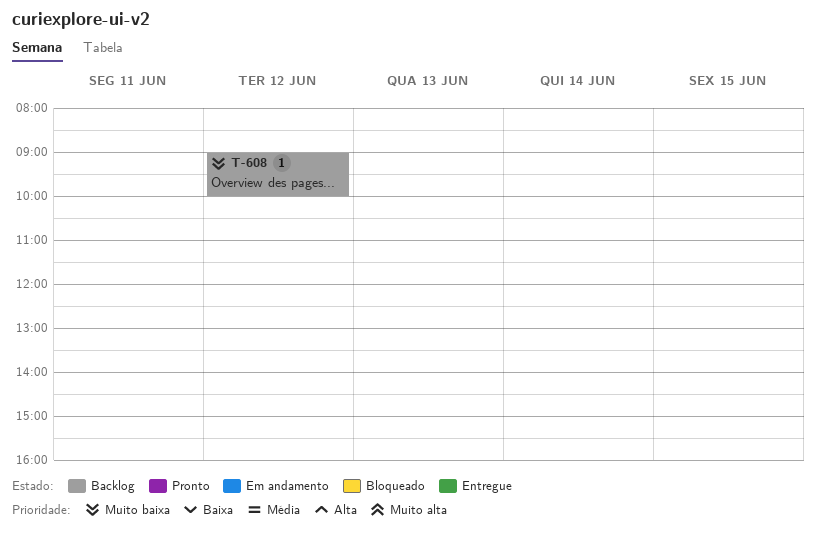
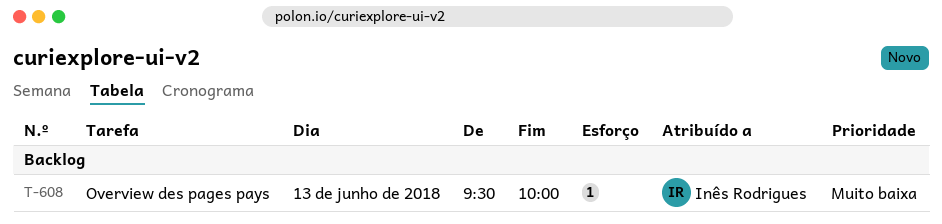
T-608, day: Jun 12 -> Jun 13
T-608, begins: 09:00 -> 09:30

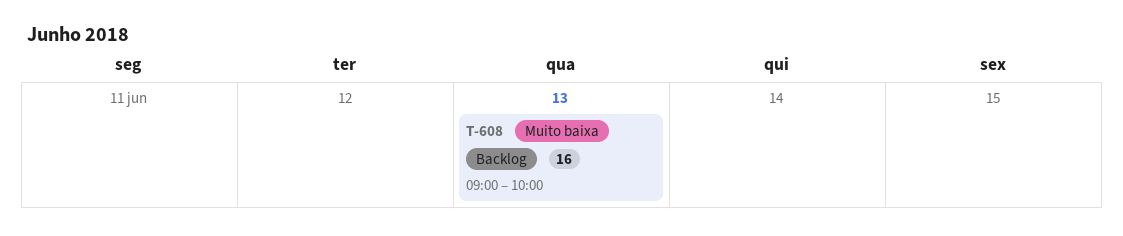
T-608, estimate: 1 -> 16
T-608, begins: 09:30 -> 09:00

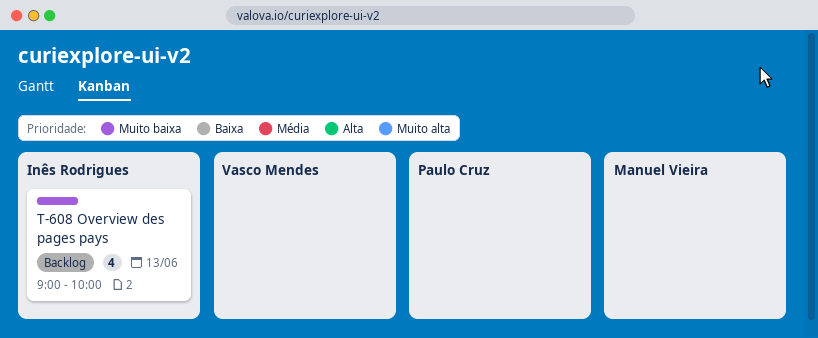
T-608, estimate: 16 -> 4

